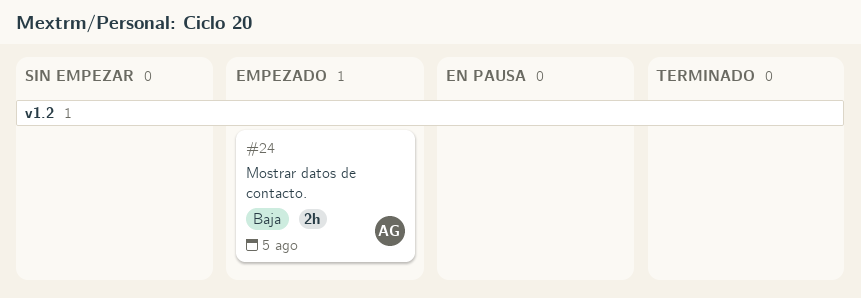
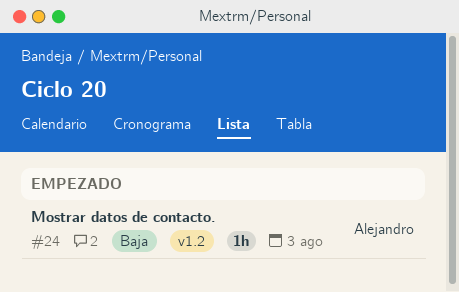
#24, estimate: 2h -> 1h
#24, due: Aug 5 -> Aug 3

